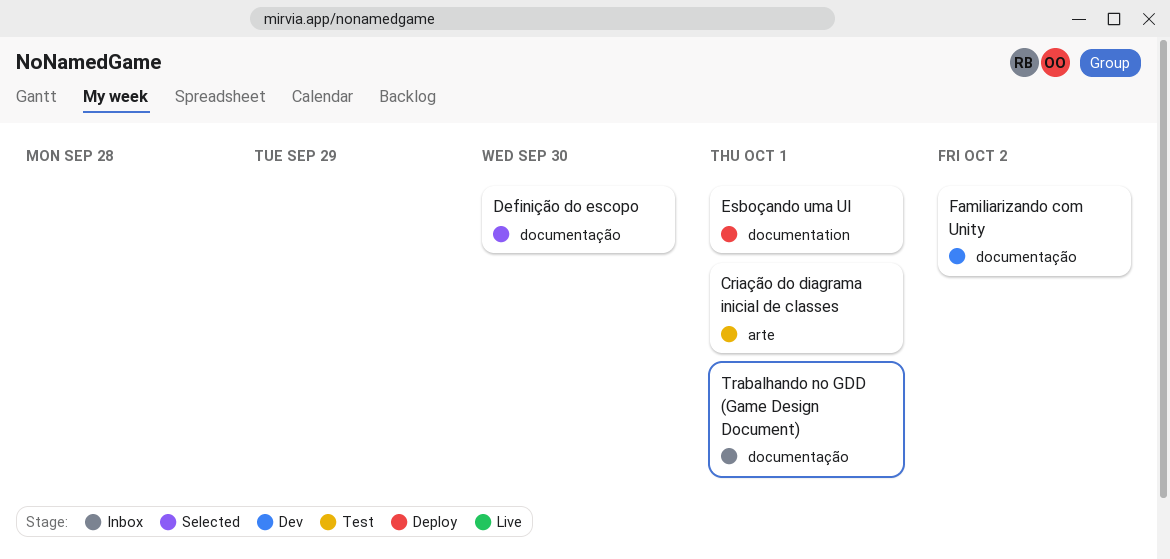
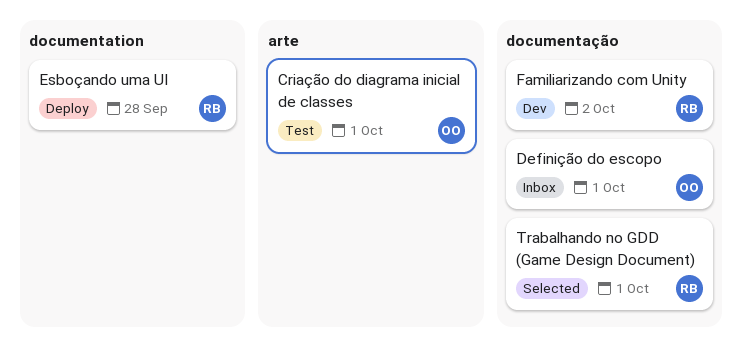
Definição do escopo, status: Selected -> Inbox
Definição do escopo, due: Sep 30 -> Oct 1
Esboçando uma UI, due: Oct 1 -> Sep 28
Trabalhando no GDD (Game Design Document), status: Inbox -> Selected

